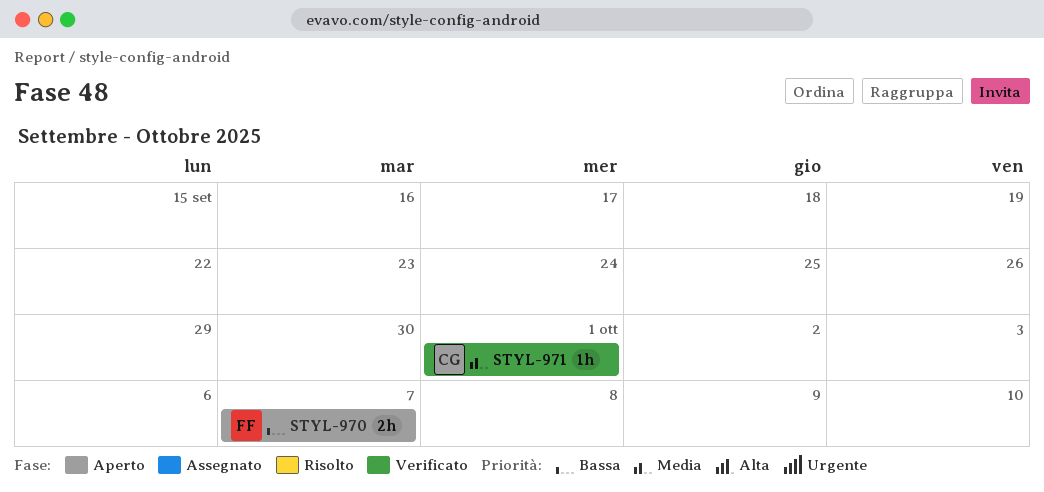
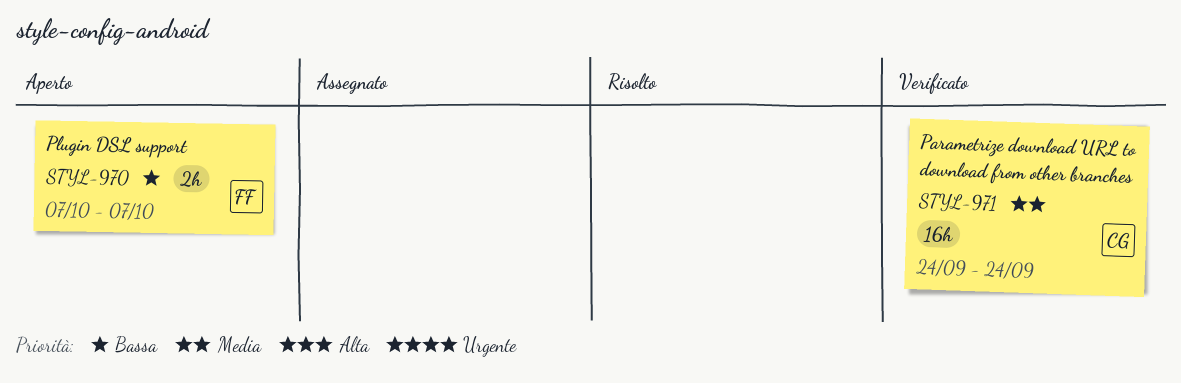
STYL-971, estimate: 1h -> 16h
STYL-971, start: Oct 1 -> Sep 24
STYL-971, due: Oct 1 -> Sep 24

